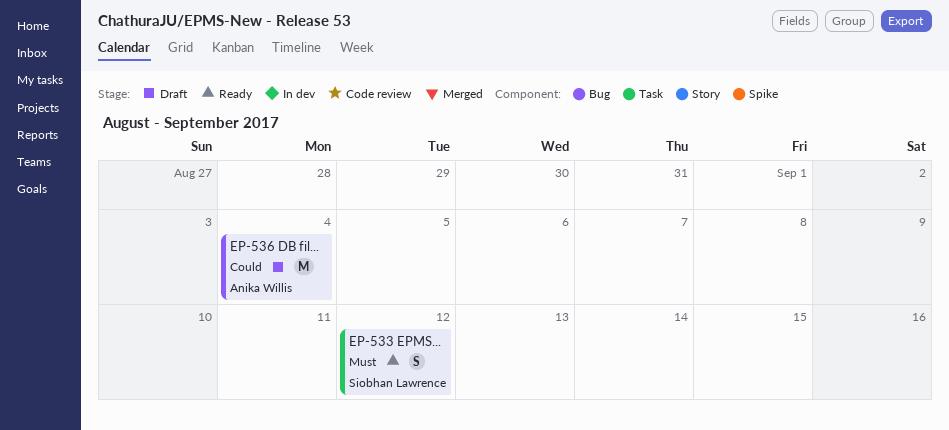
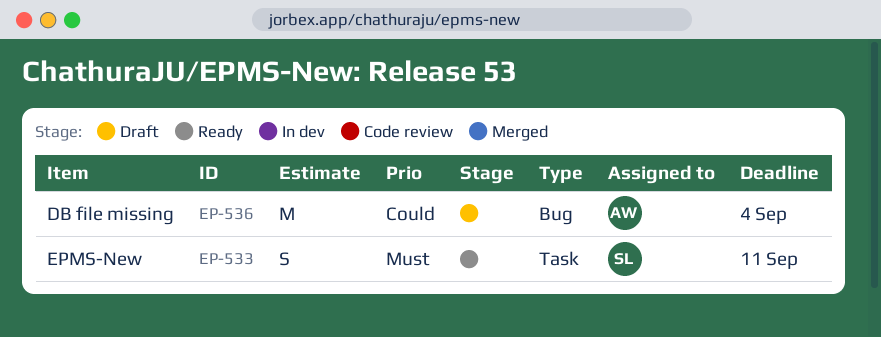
EP-533, due: Sep 12 -> Sep 11

